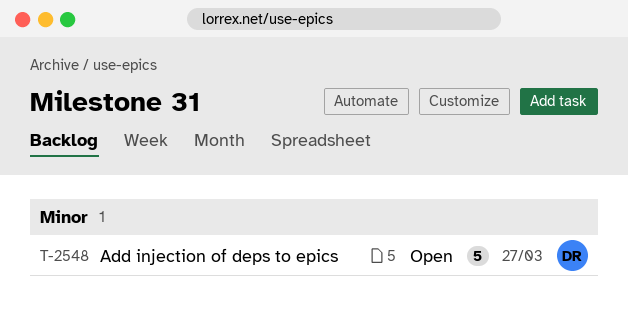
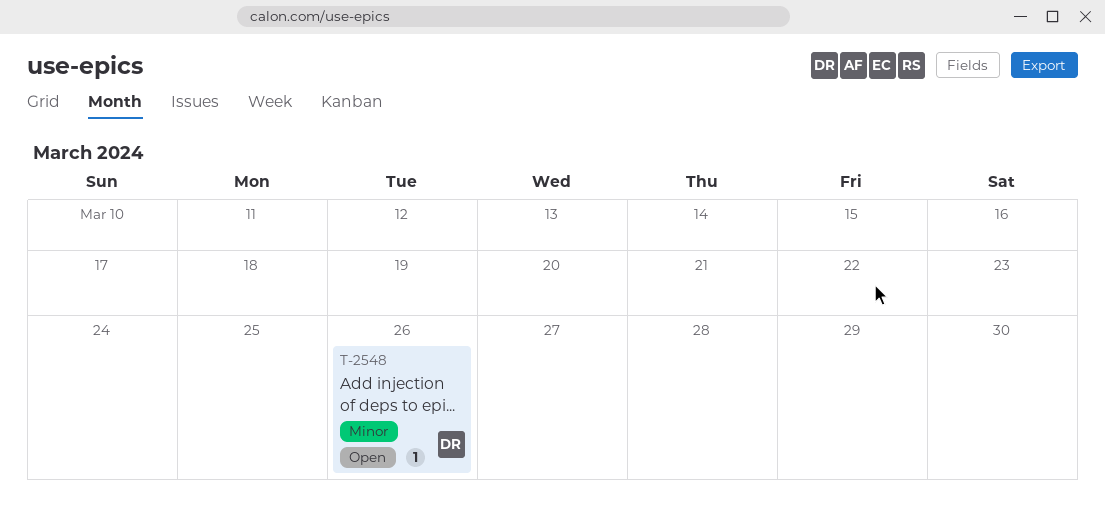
T-2548, estimate: 5 -> 1
T-2548, due: Mar 27 -> Mar 26

